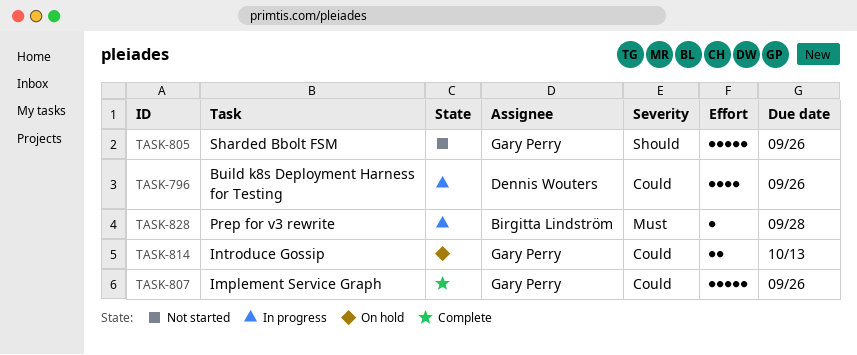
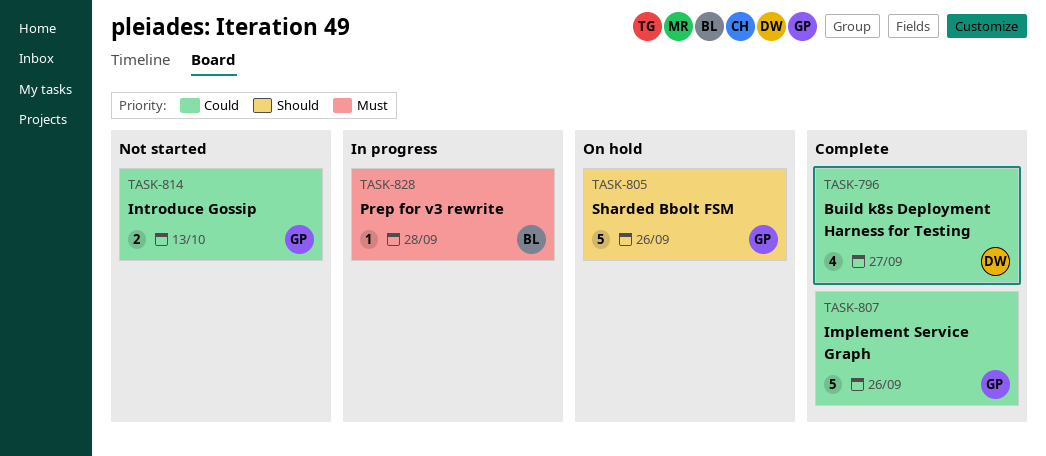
TASK-796, status: In progress -> Complete
TASK-796, due: Sep 26 -> Sep 27
TASK-805, status: Not started -> On hold
TASK-814, status: On hold -> Not started

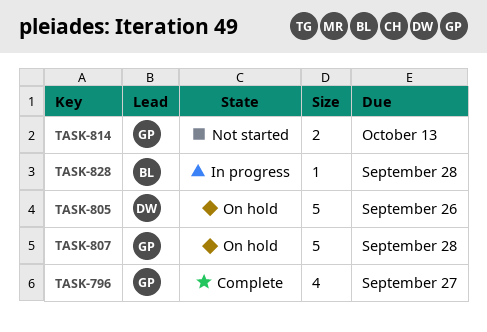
TASK-796, owner: DW -> GP
TASK-805, owner: GP -> DW
TASK-807, status: Complete -> On hold
TASK-807, due: Sep 26 -> Sep 28

